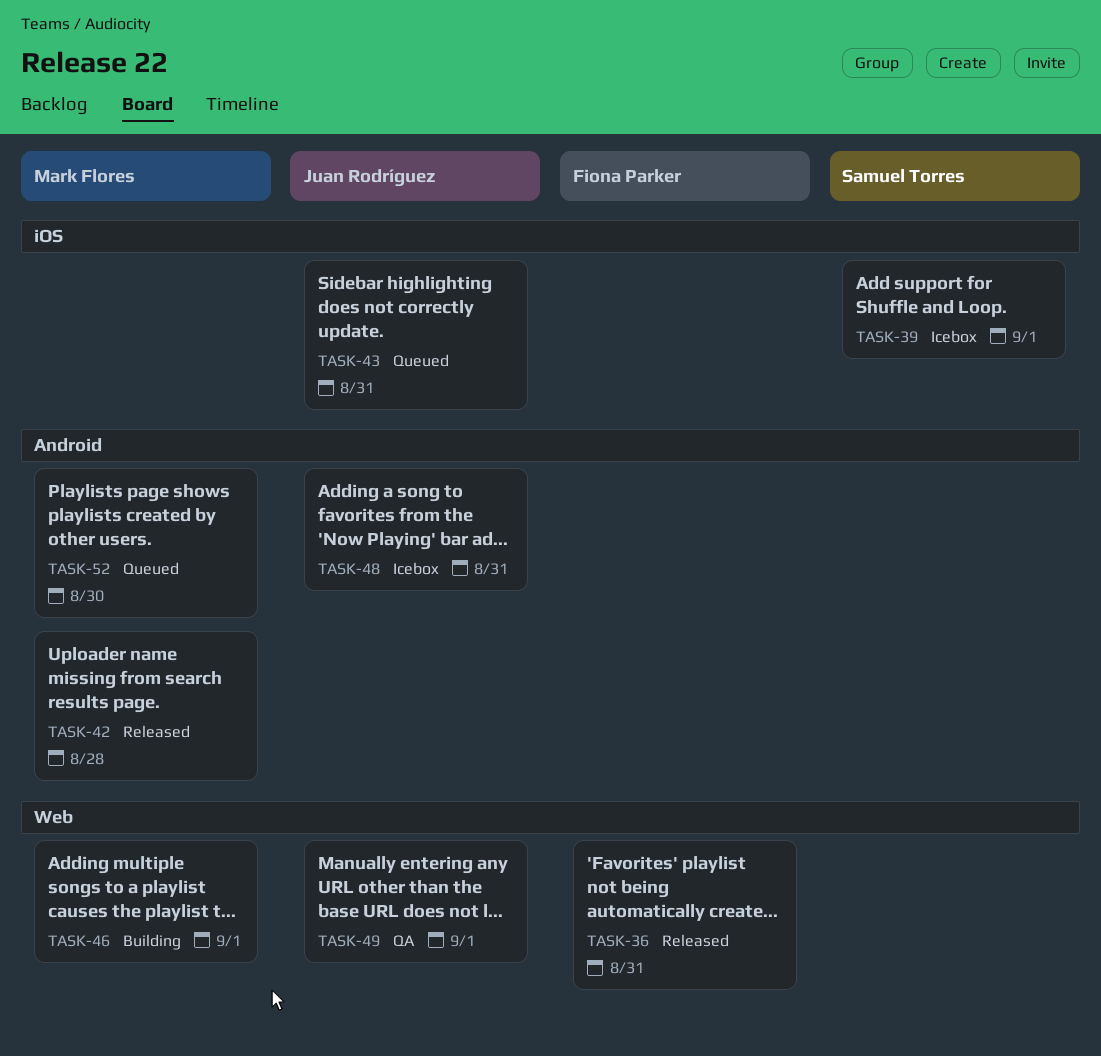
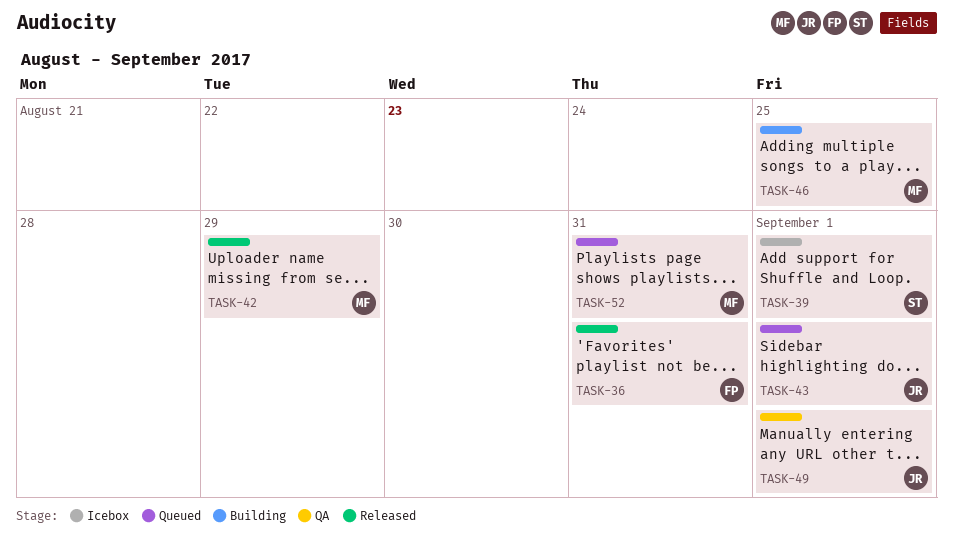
TASK-42, due: Aug 28 -> Aug 29
TASK-43, due: Aug 31 -> Sep 1
TASK-46, due: Sep 1 -> Aug 25
TASK-48: present -> none
TASK-52, due: Aug 30 -> Aug 31

